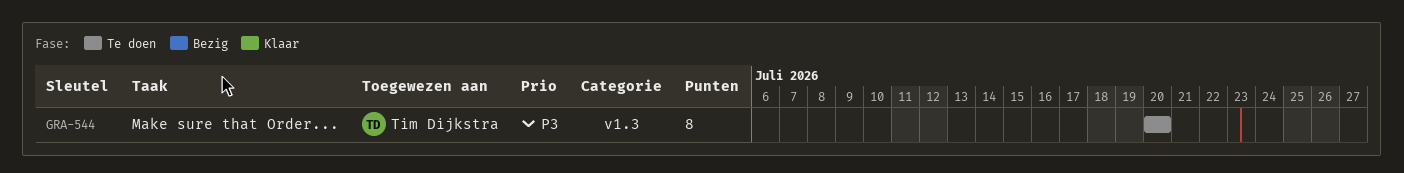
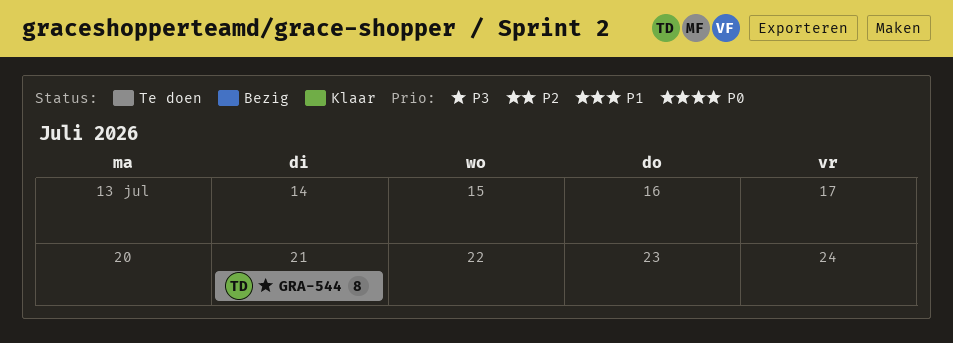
GRA-544, start: Jul 20 -> Jul 21
GRA-544, due: Jul 20 -> Jul 21

